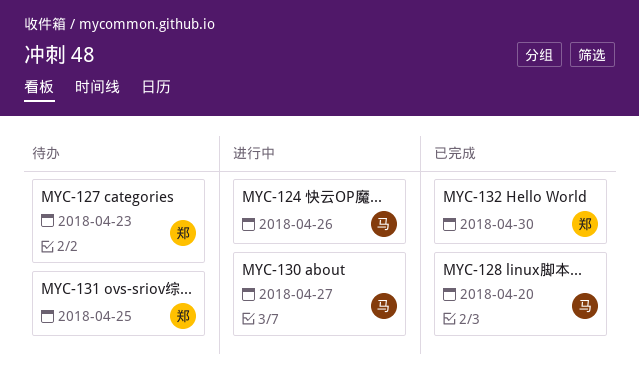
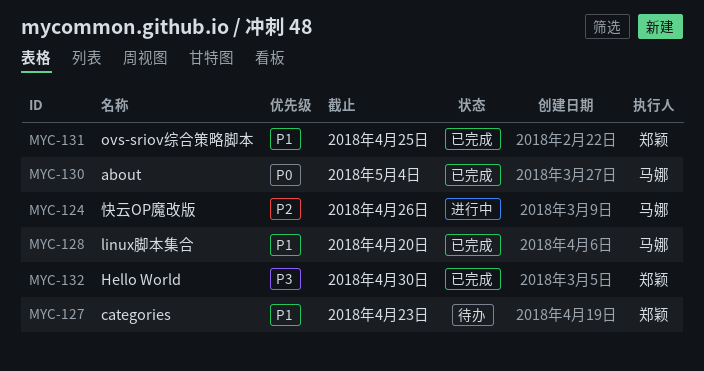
MYC-130, status: 进行中 -> 已完成
MYC-130, due: Apr 27 -> May 4
MYC-131, status: 待办 -> 已完成

